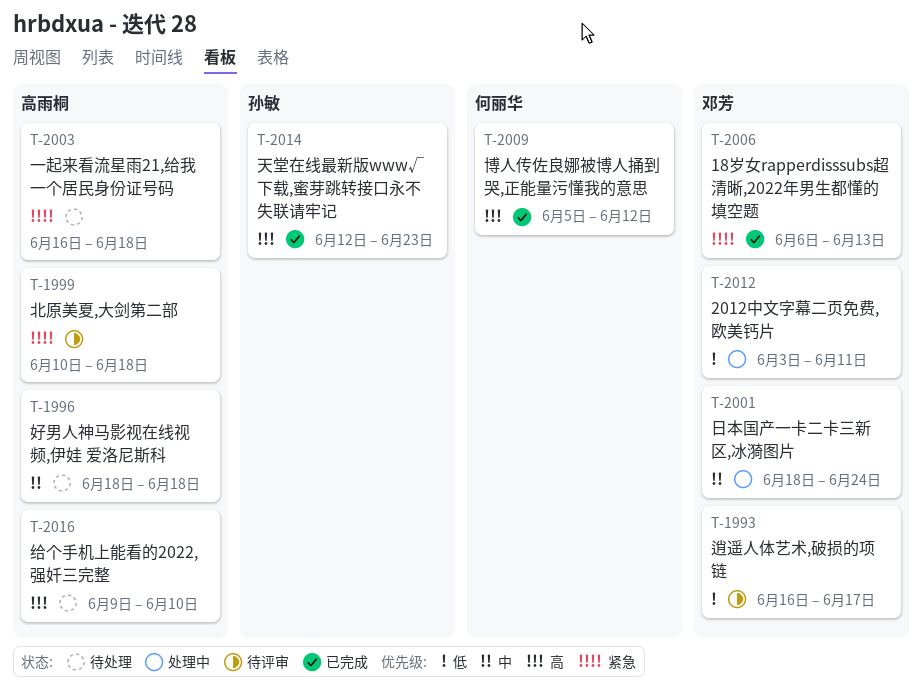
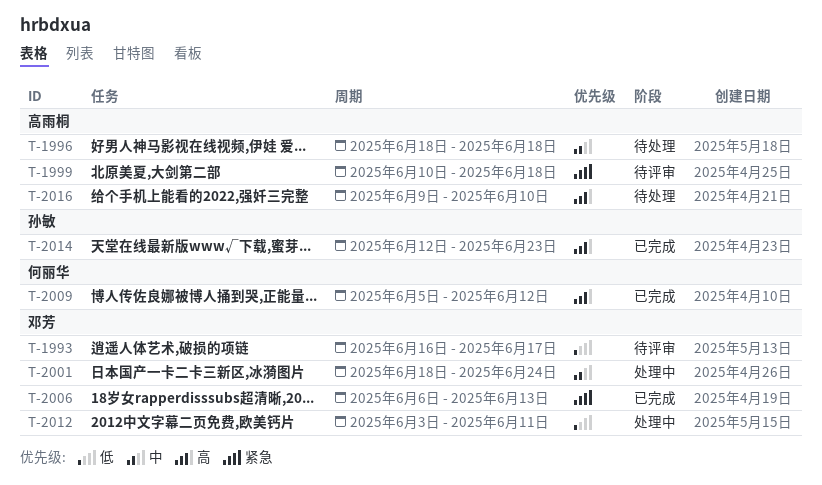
T-2003: present -> none

